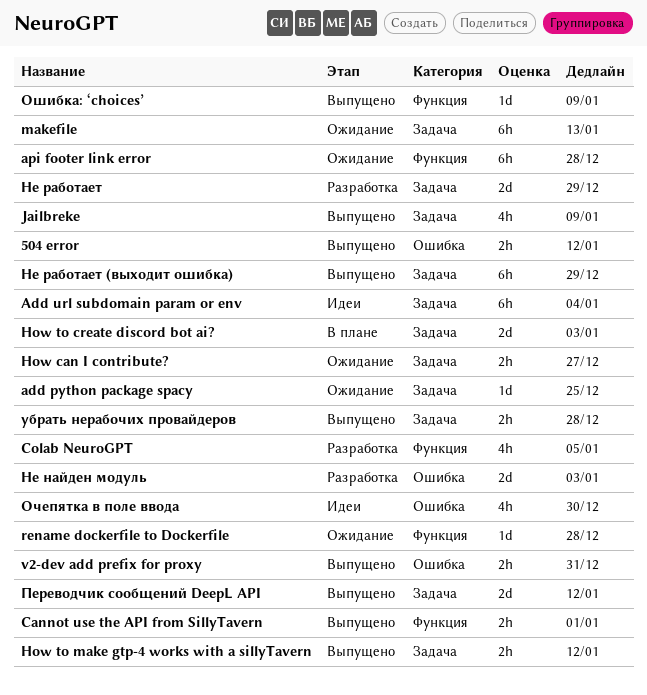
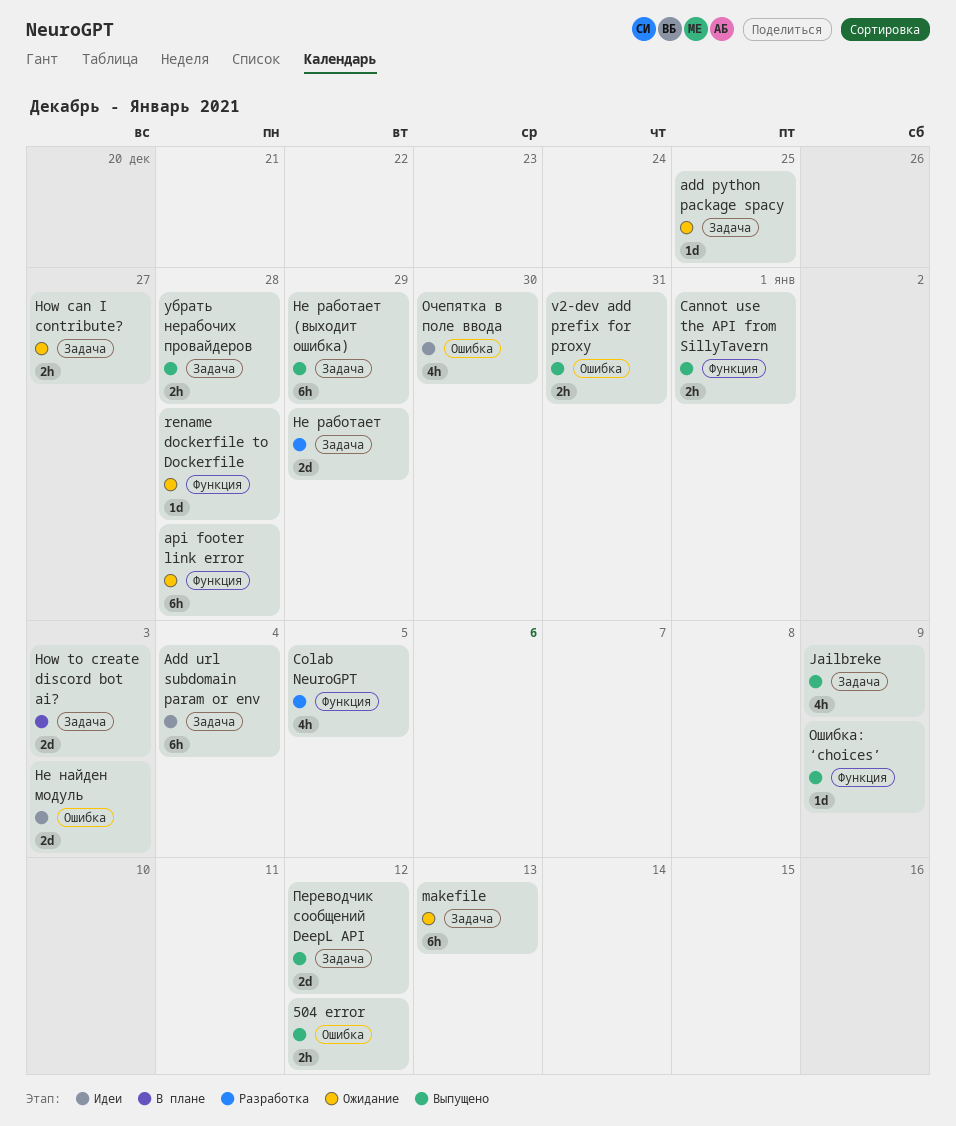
How to make gtp-4 works with a sillyTavern: present -> none
Не найден модуль, status: Разработка -> Идеи

